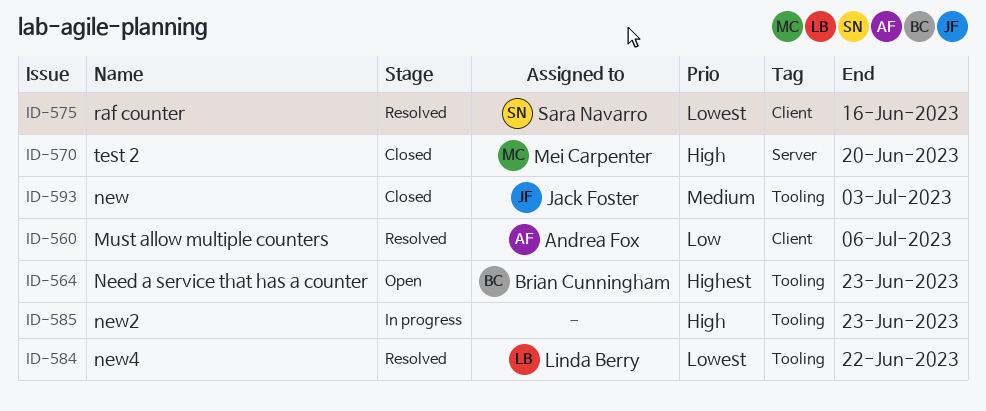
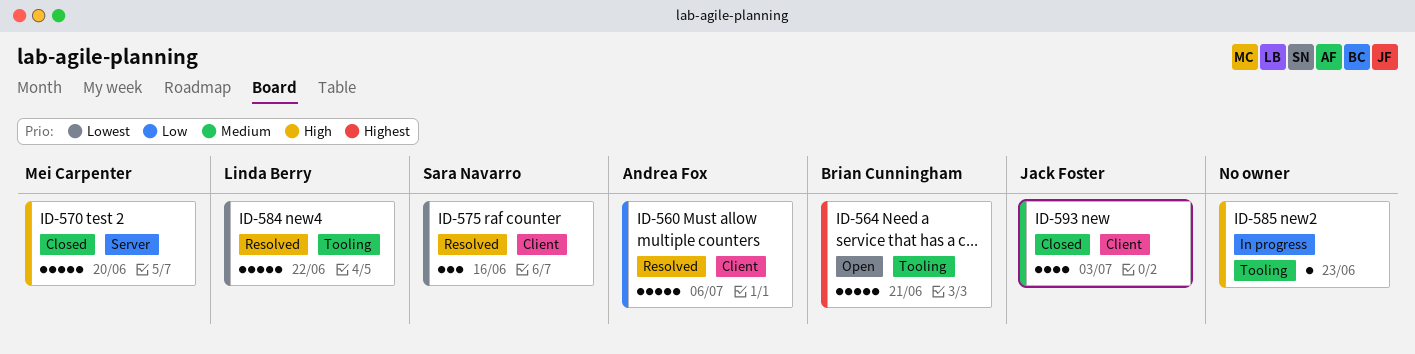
ID-564, due: Jun 23 -> Jun 21
ID-593, label: Tooling -> Client

